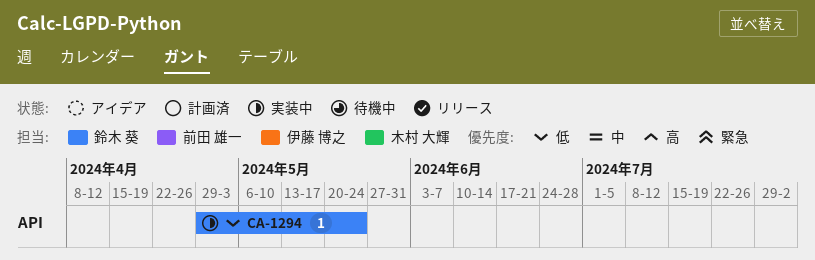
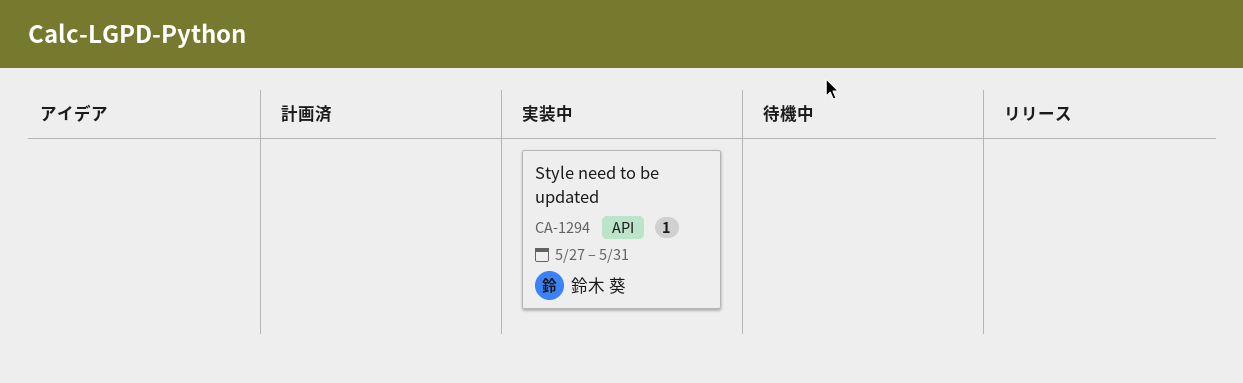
CA-1294, start: Apr 29 -> May 27
CA-1294, due: May 24 -> May 31

